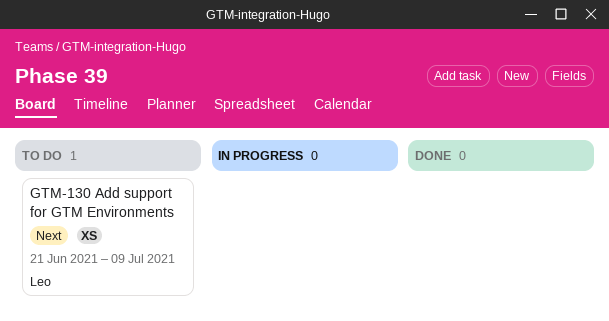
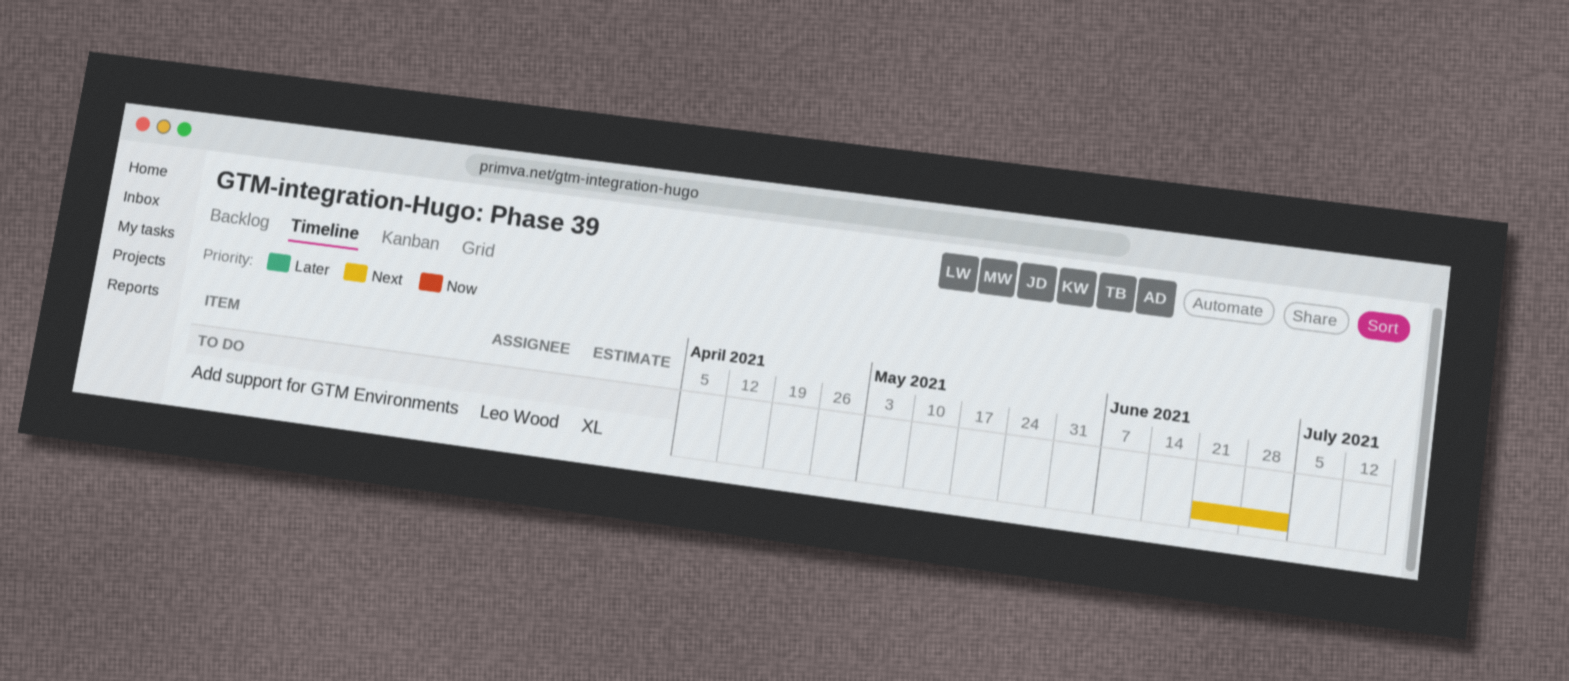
Add support for GTM Environments, estimate: XS -> XL
Add support for GTM Environments, due: Jul 9 -> Jul 2

